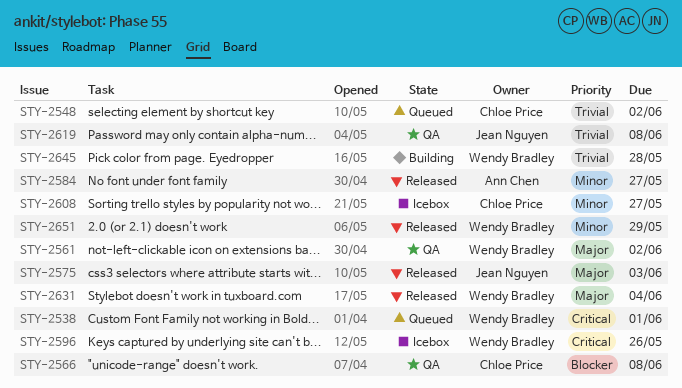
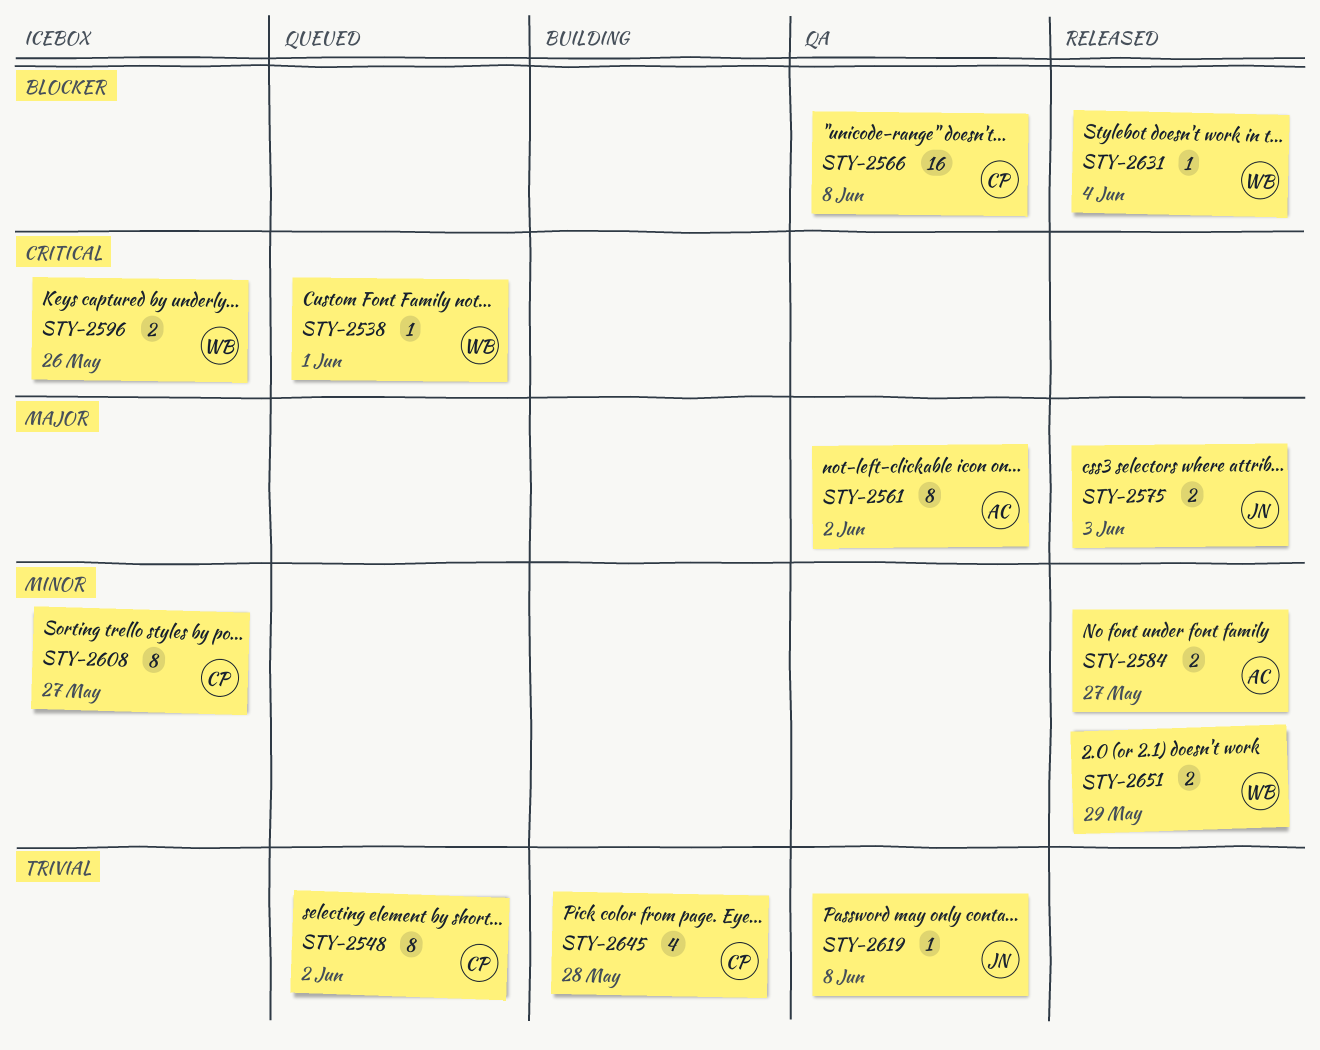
STY-2561, owner: Wendy Bradley -> Ann Chen
STY-2631, priority: Major -> Blocker
STY-2645, owner: Wendy Bradley -> Chloe Price

